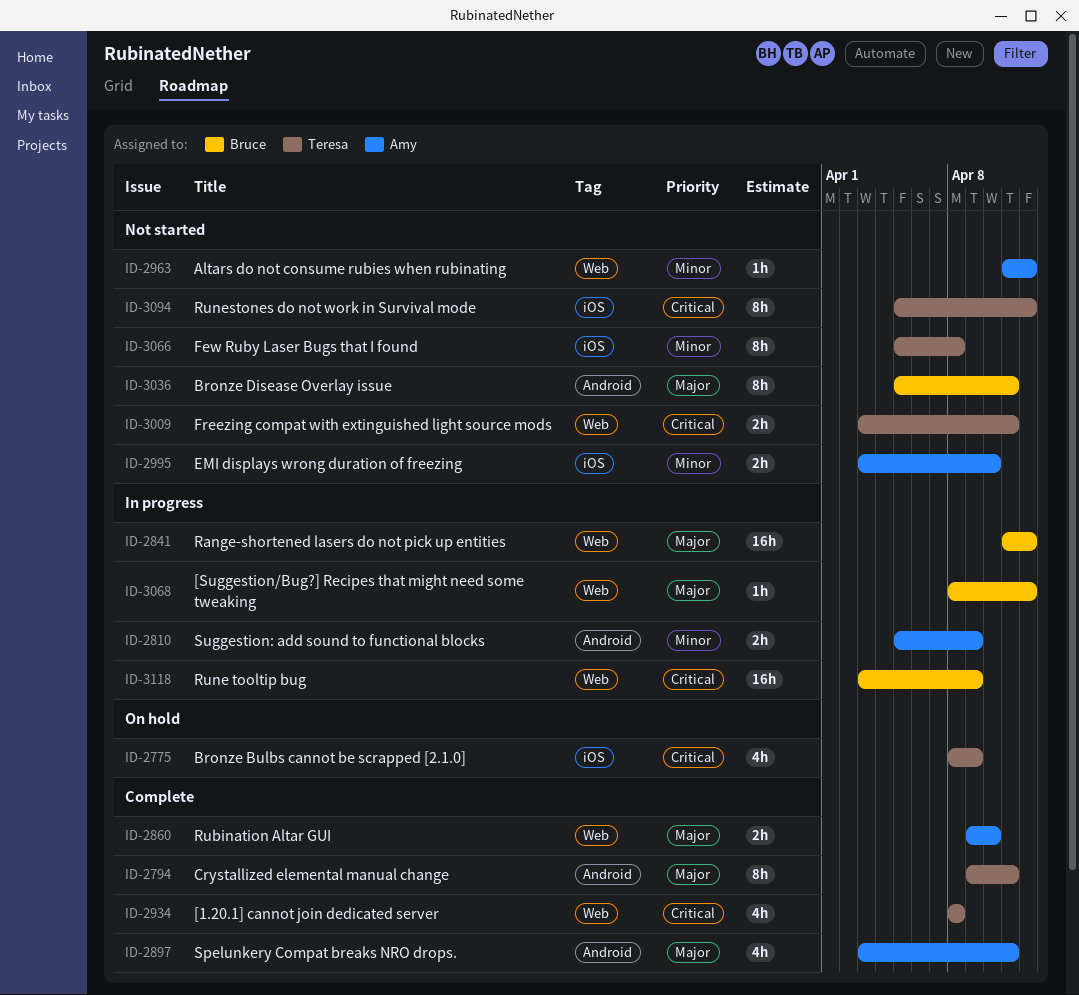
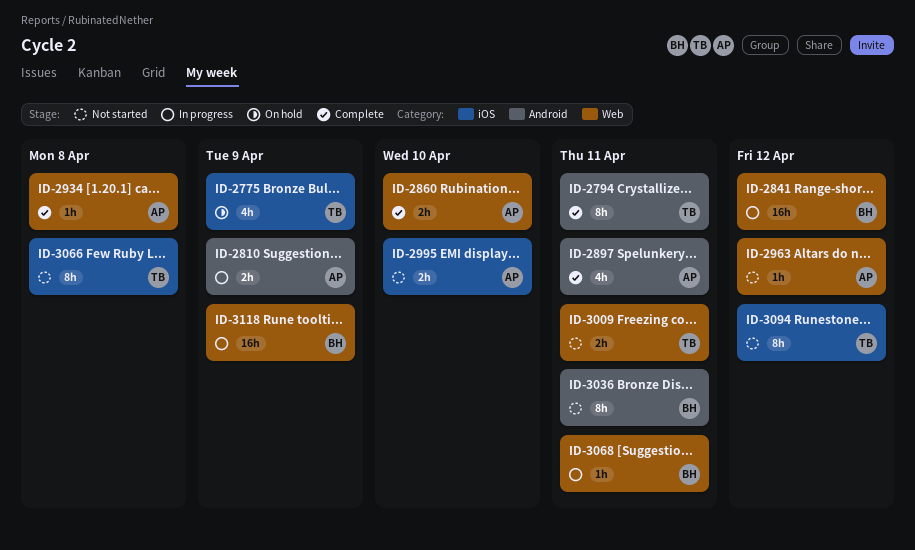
ID-2934, owner: Teresa -> Amy
ID-2934, estimate: 4h -> 1h
ID-3068, due: Apr 12 -> Apr 11

